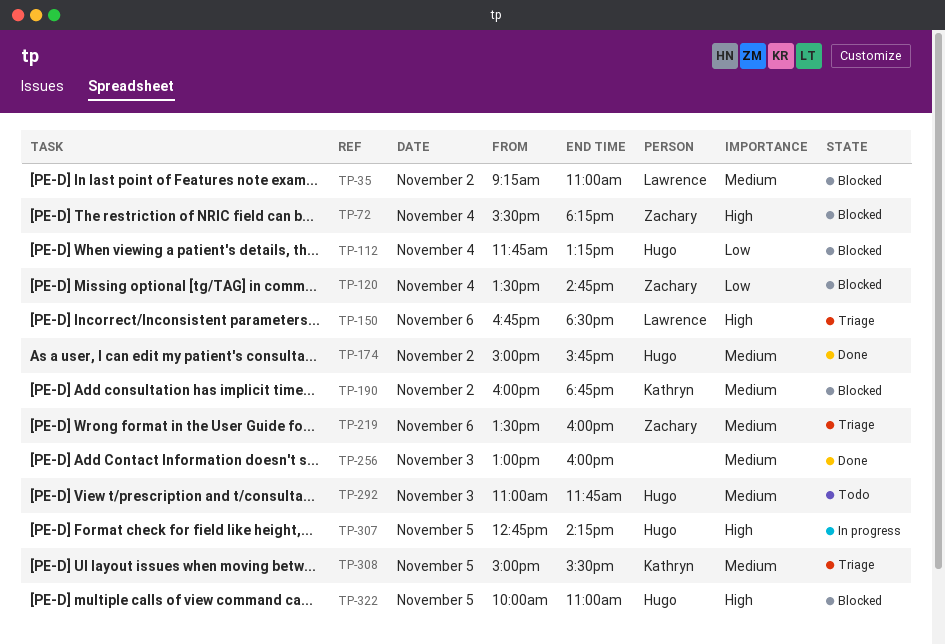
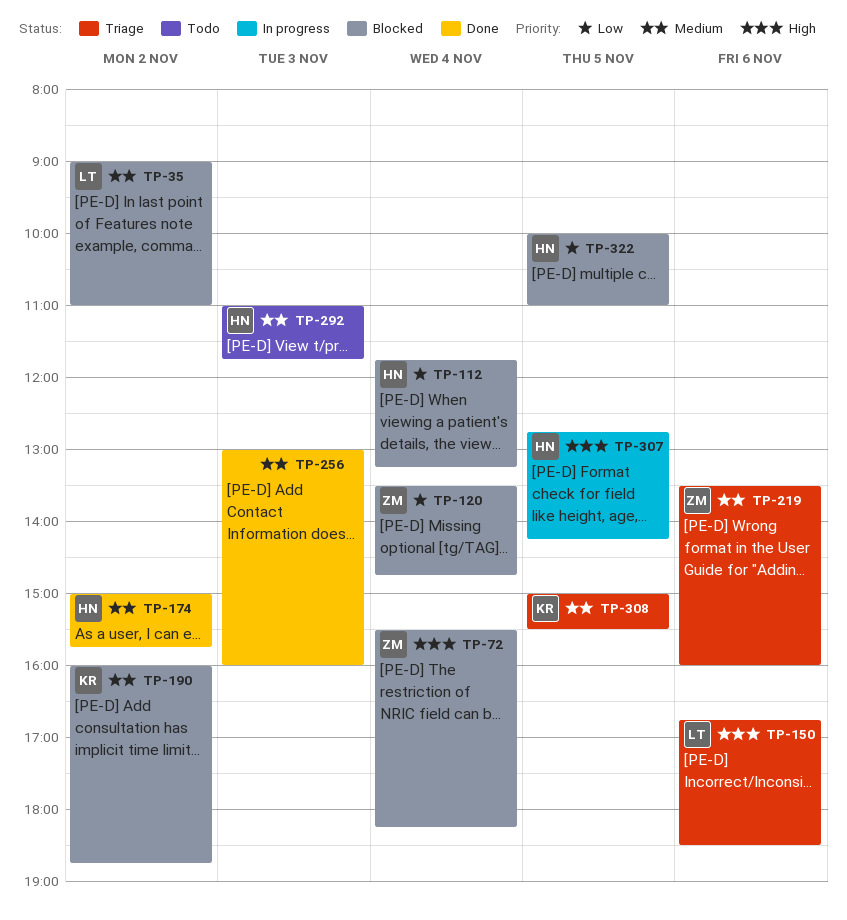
TP-35, begins: 09:15 -> 09:00
TP-322, priority: High -> Low

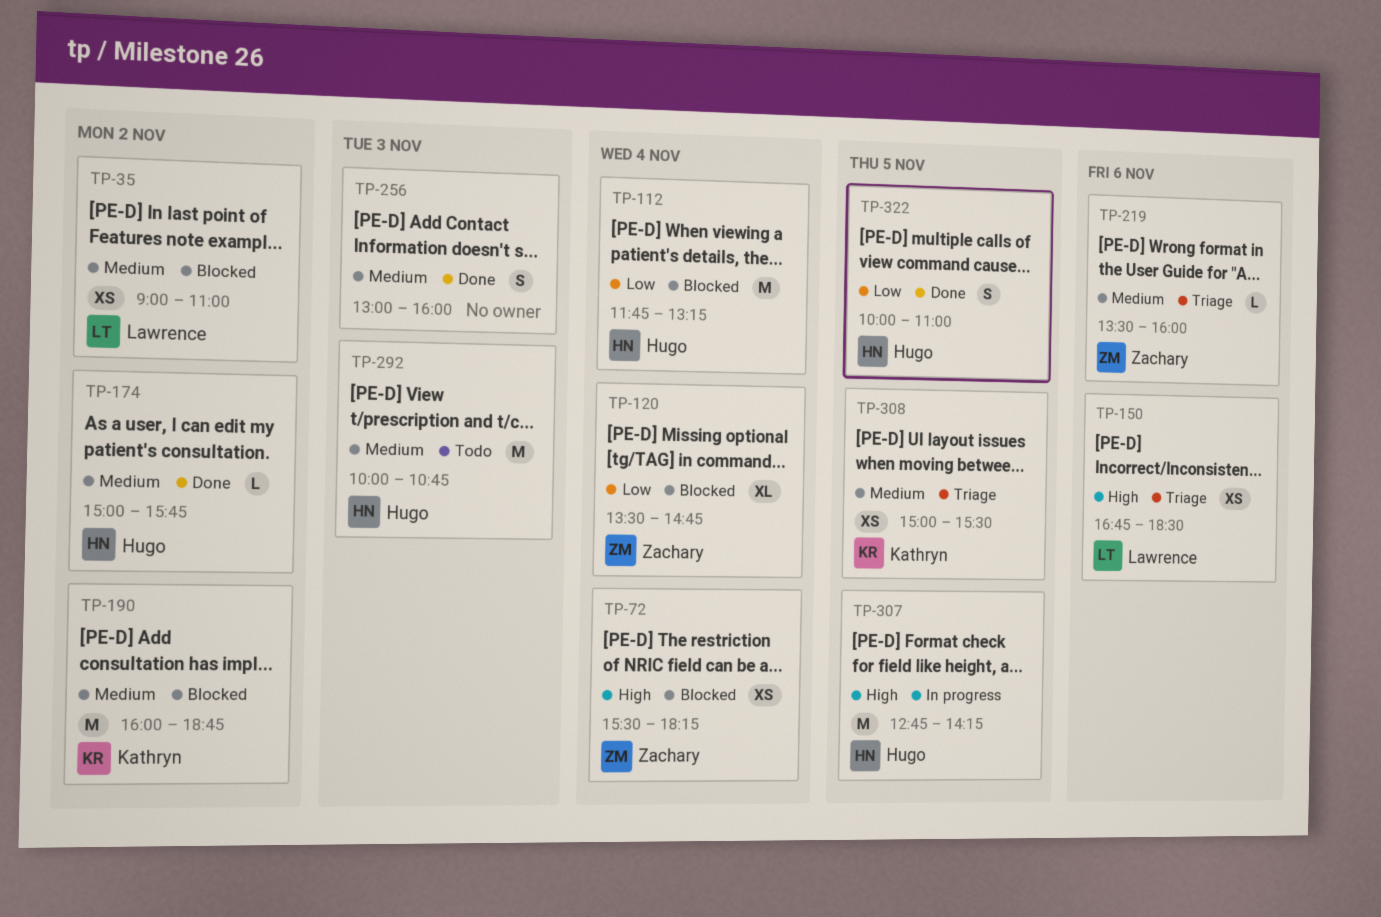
TP-292, begins: 11:00 -> 10:00
TP-292, ends: 11:45 -> 10:45
TP-322, status: Blocked -> Done

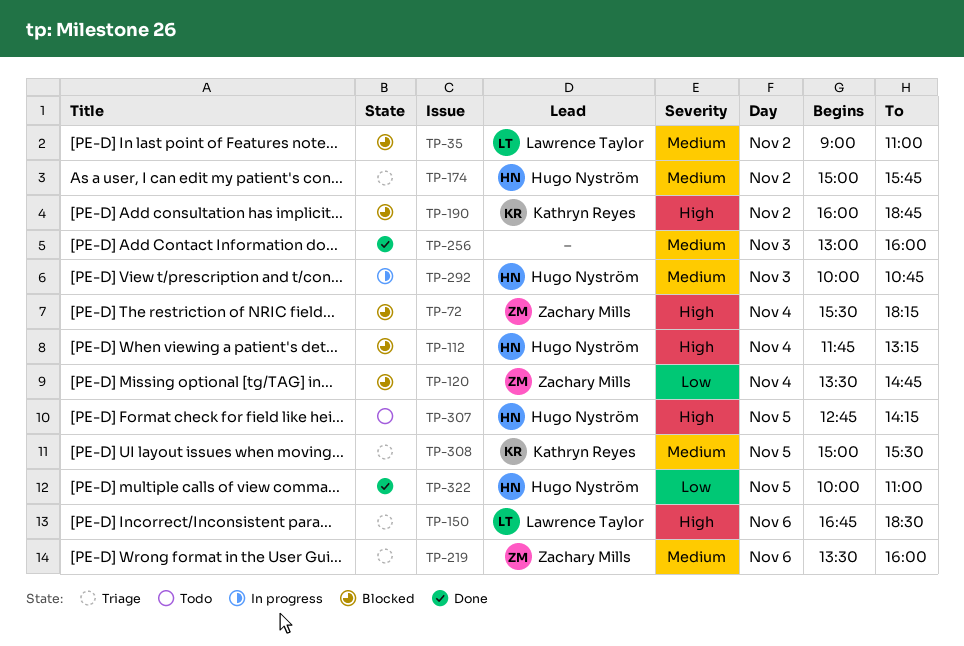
TP-112, priority: Low -> High
TP-174, status: Done -> Triage
TP-190, priority: Medium -> High
TP-292, status: Todo -> In progress
TP-307, status: In progress -> Todo

